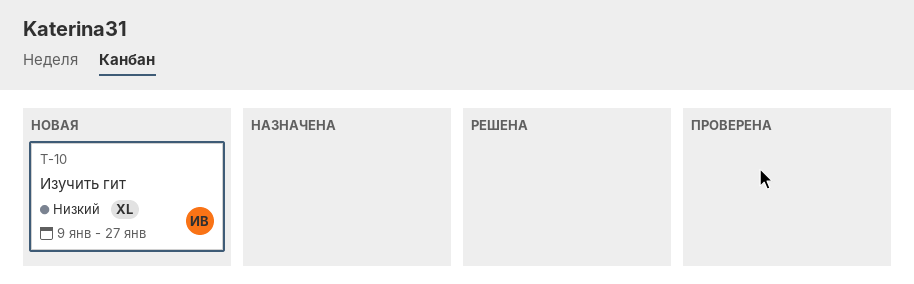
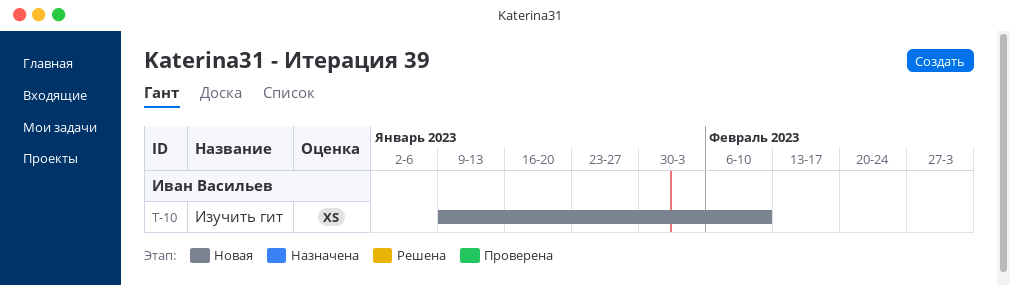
T-10, estimate: XL -> XS
T-10, due: Jan 27 -> Feb 10

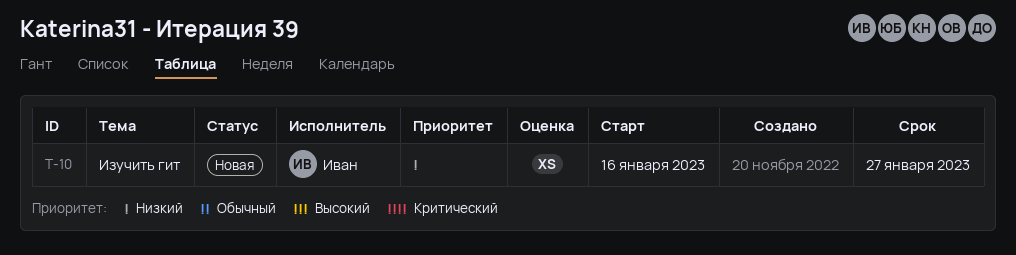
T-10, start: Jan 9 -> Jan 16
T-10, due: Feb 10 -> Jan 27

